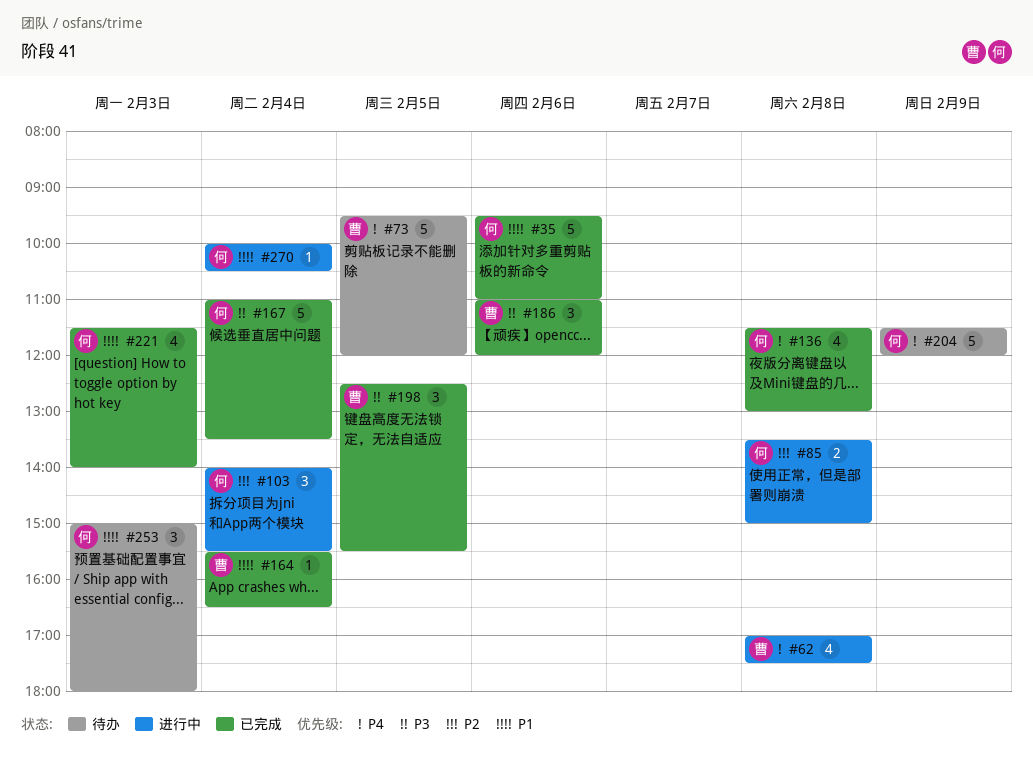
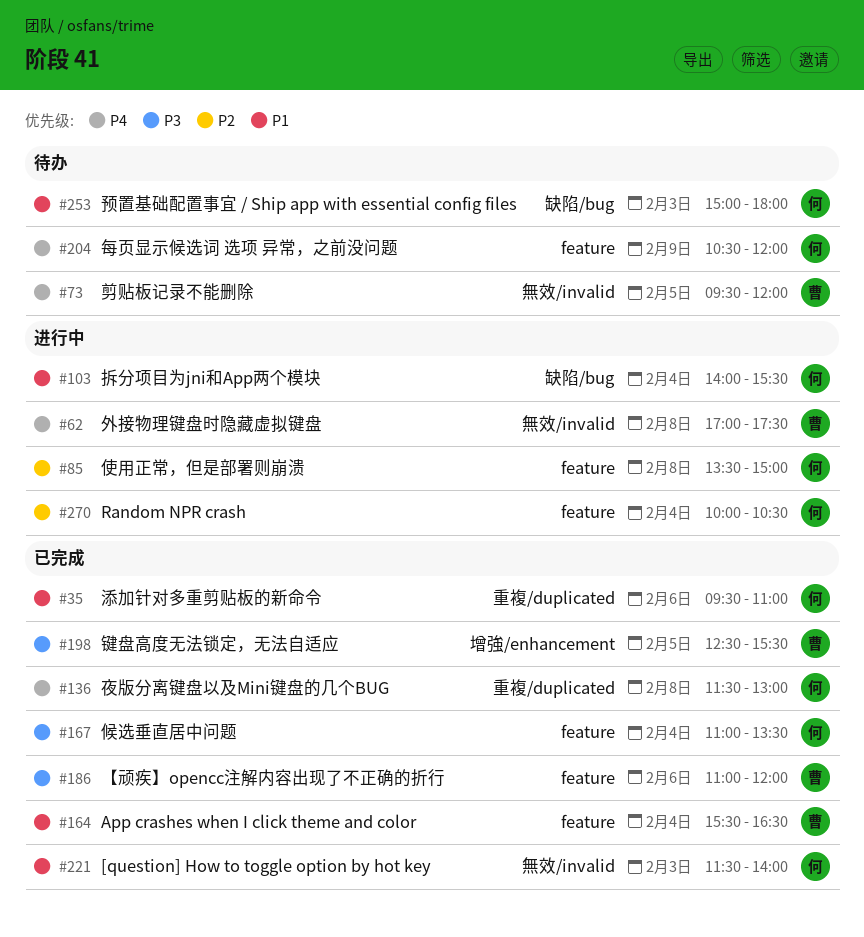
#103, priority: P2 -> P1
#204, begins: 11:30 -> 10:30
#270, priority: P1 -> P2

